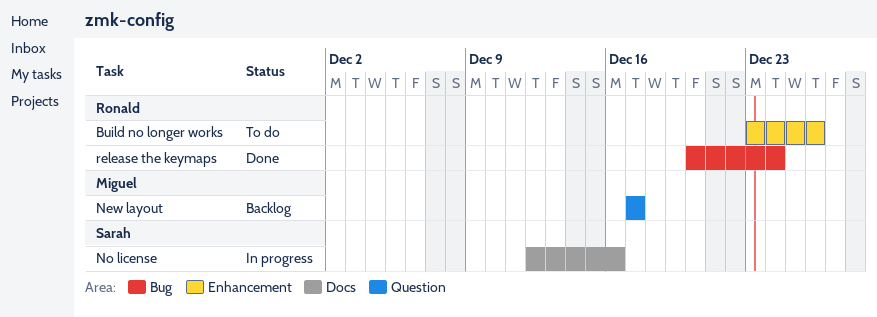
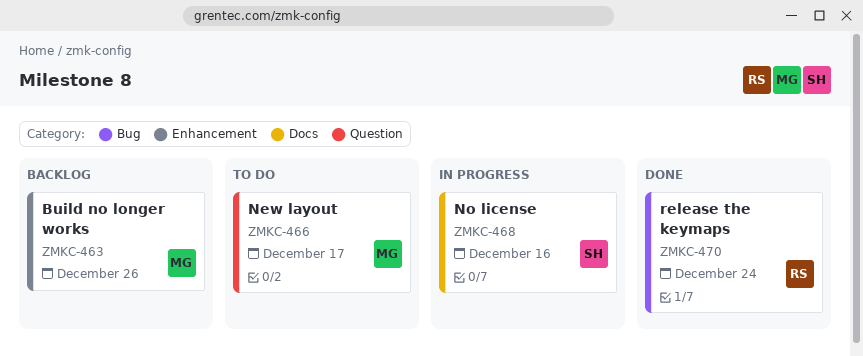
Build no longer works, status: To do -> Backlog
Build no longer works, owner: Ronald -> Miguel
New layout, status: Backlog -> To do

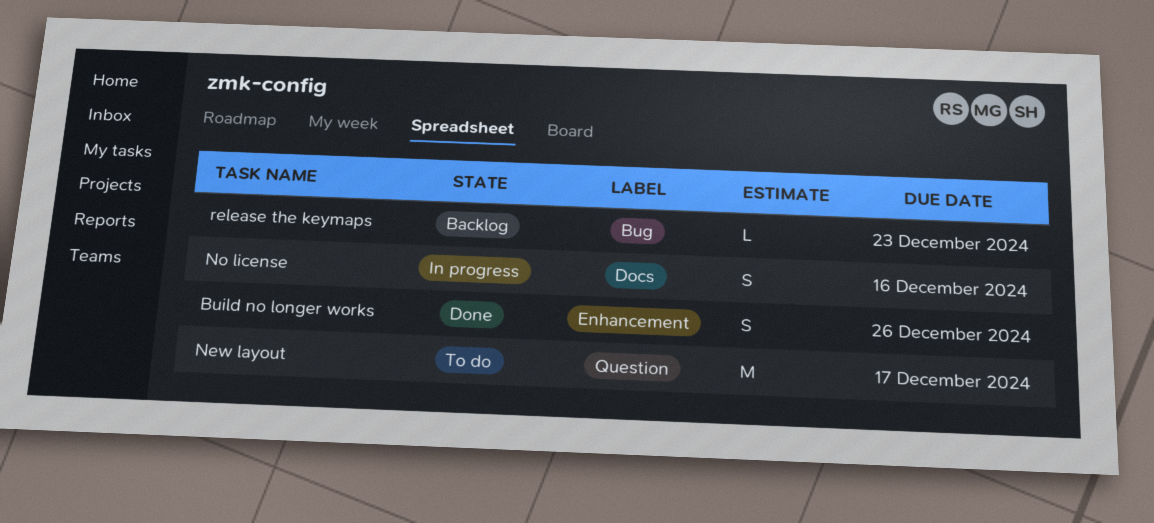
Build no longer works, status: Backlog -> Done
release the keymaps, status: Done -> Backlog
release the keymaps, due: Dec 24 -> Dec 23

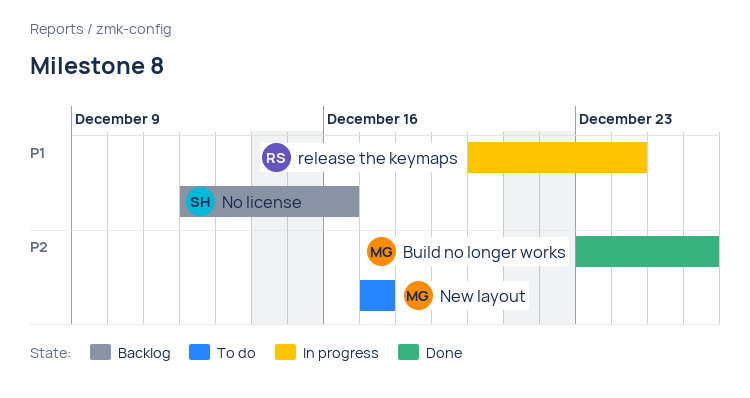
No license, status: In progress -> Backlog
release the keymaps, status: Backlog -> In progress
release the keymaps, due: Dec 23 -> Dec 24

